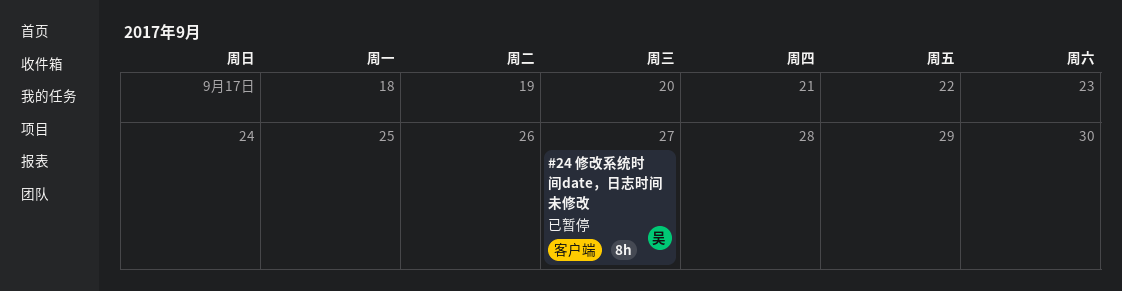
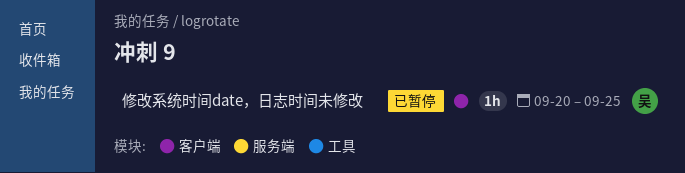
修改系统时间date，日志时间未修改, estimate: 8h -> 1h
修改系统时间date，日志时间未修改, due: Sep 27 -> Sep 25

